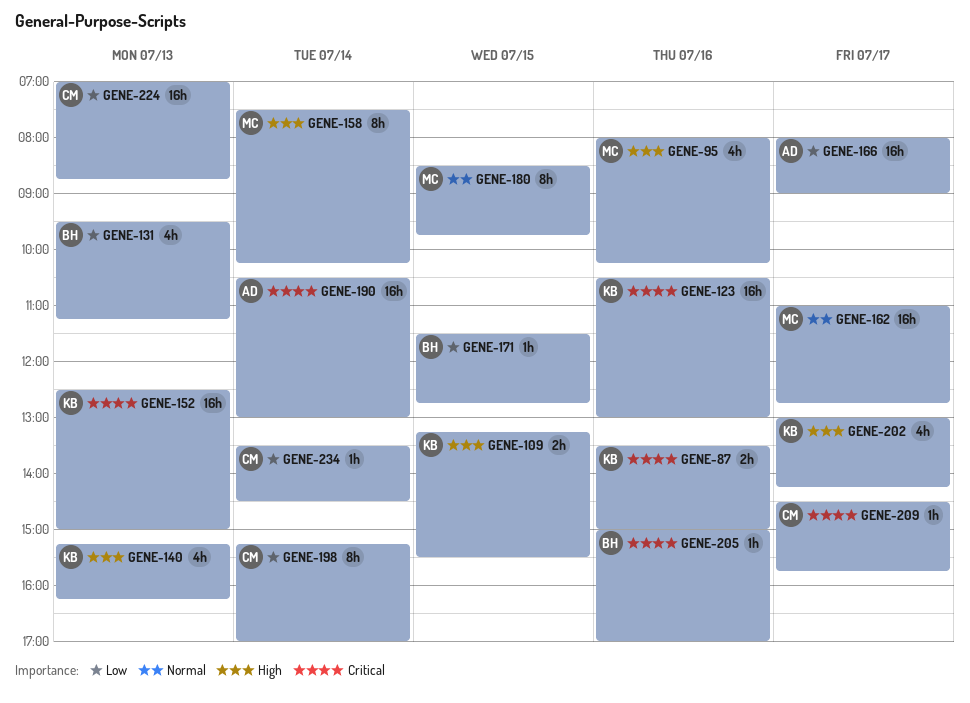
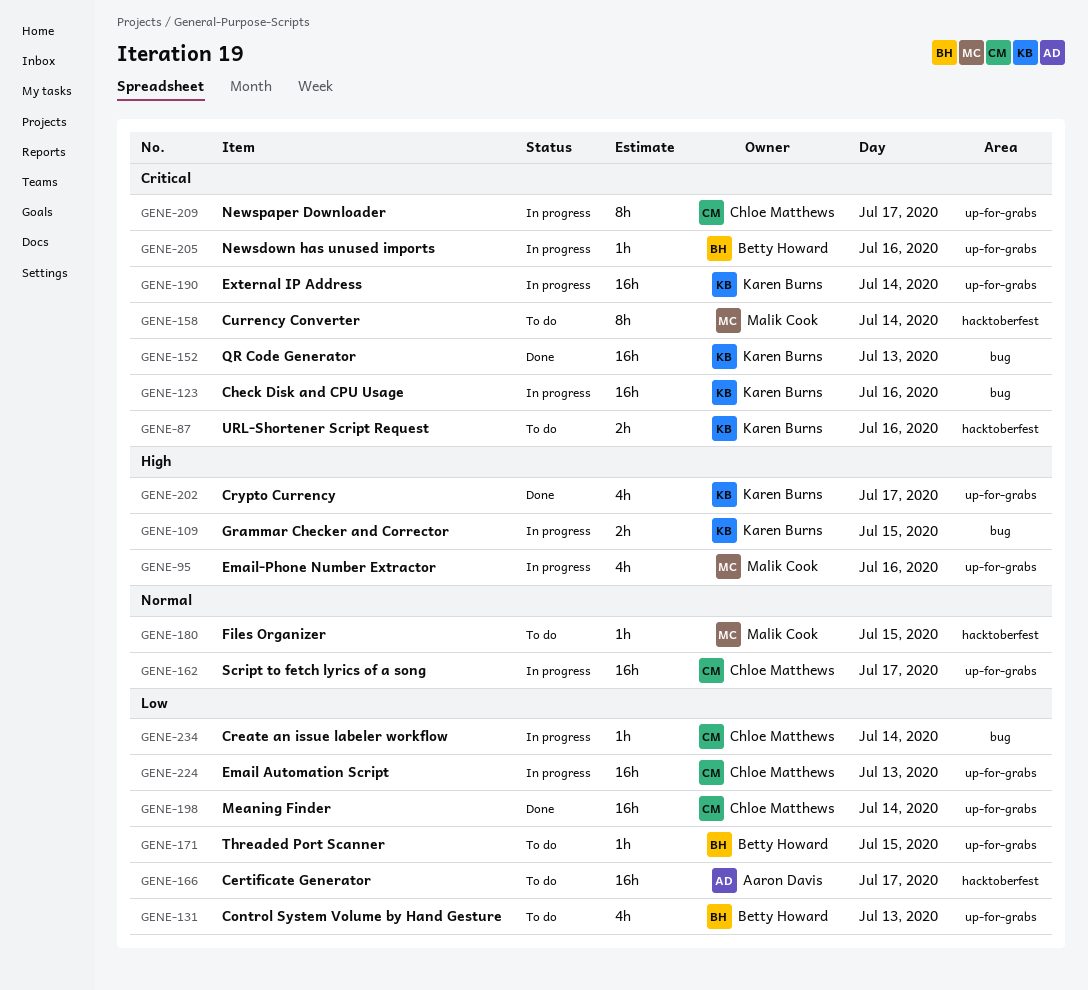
GENE-140: present -> none
GENE-158, priority: High -> Critical
GENE-162, owner: Malik Cook -> Chloe Matthews
GENE-180, estimate: 8h -> 1h
GENE-190, owner: Aaron Davis -> Karen Burns
GENE-198, estimate: 8h -> 16h
GENE-209, estimate: 1h -> 8h

